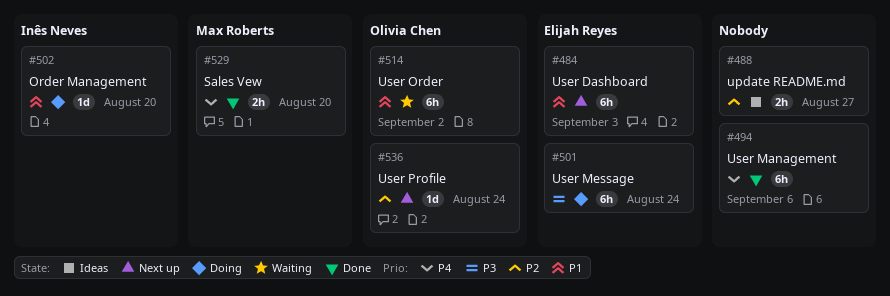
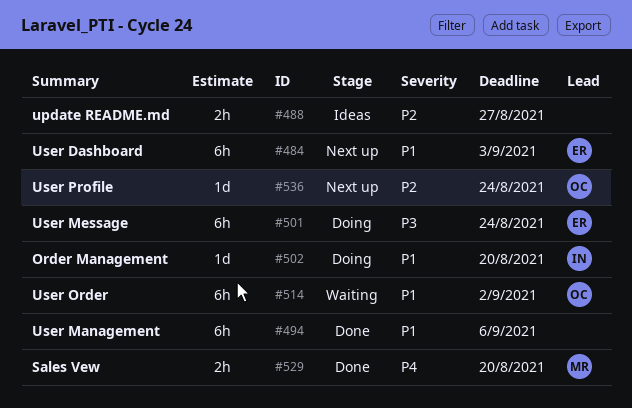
#494, priority: P4 -> P1

